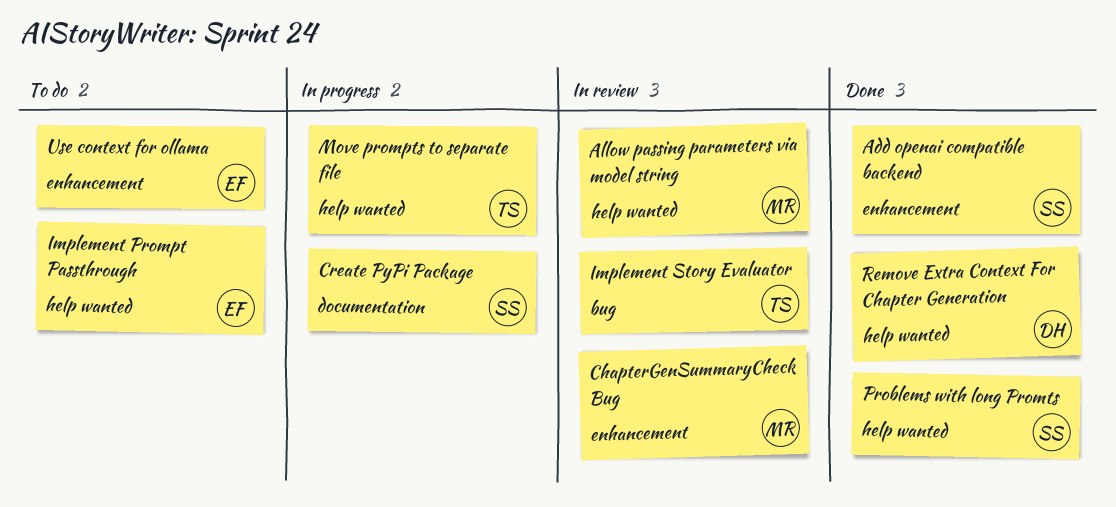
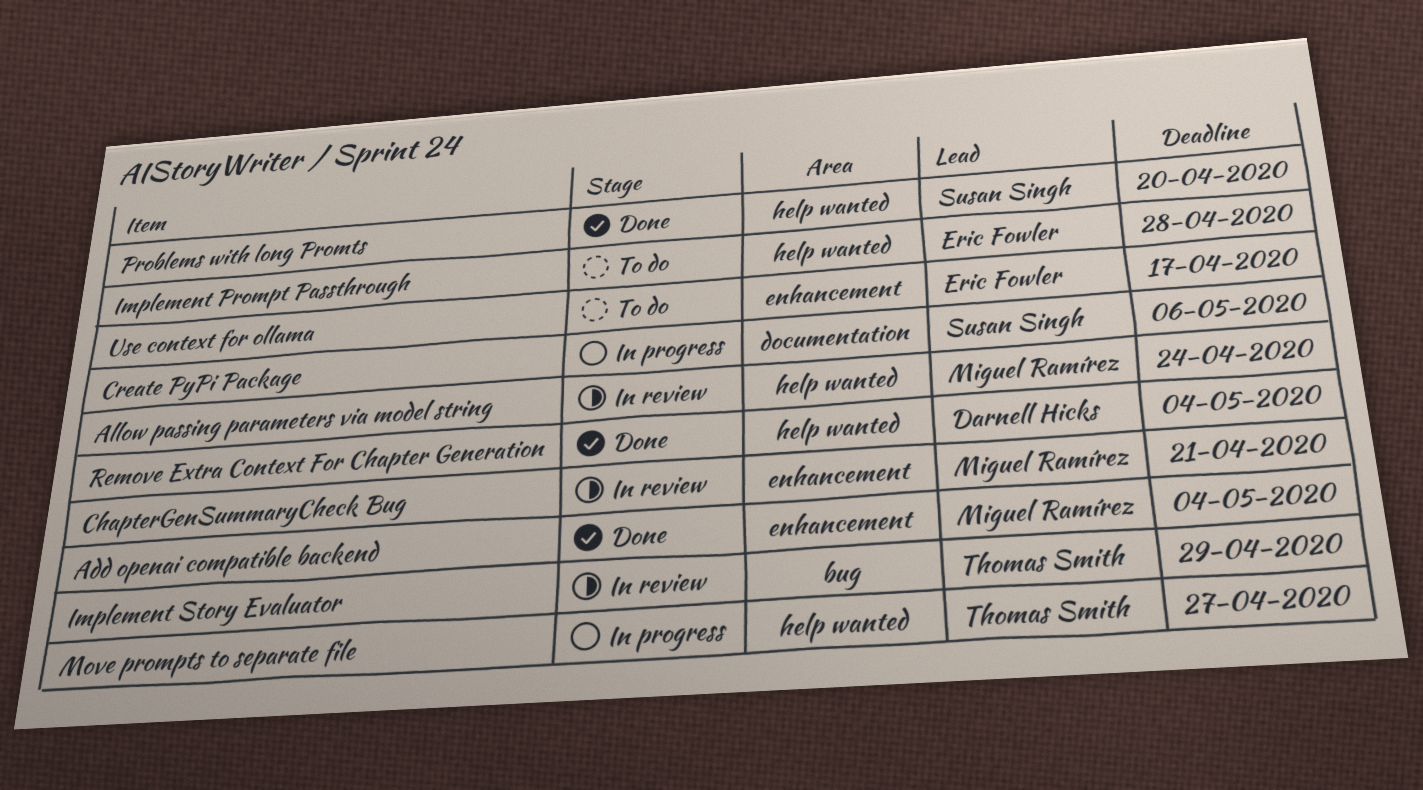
Add openai compatible backend, owner: Susan Singh -> Miguel Ramírez

